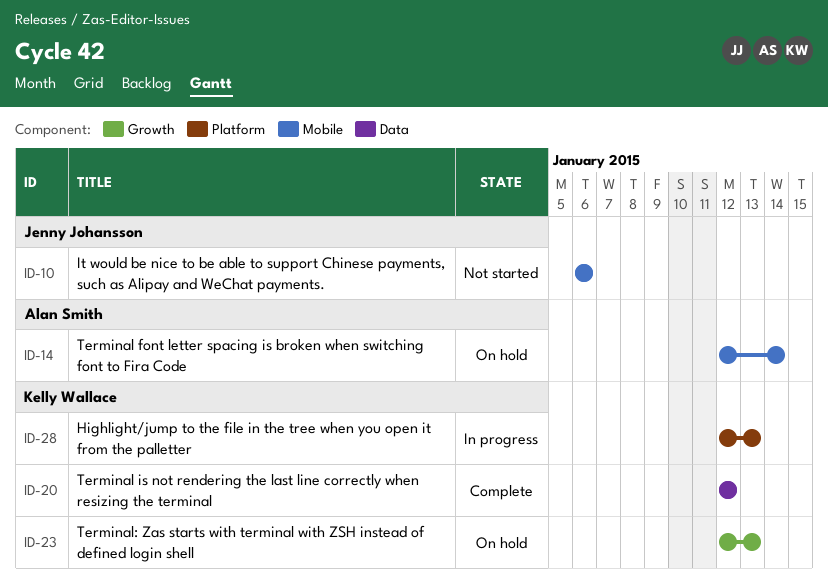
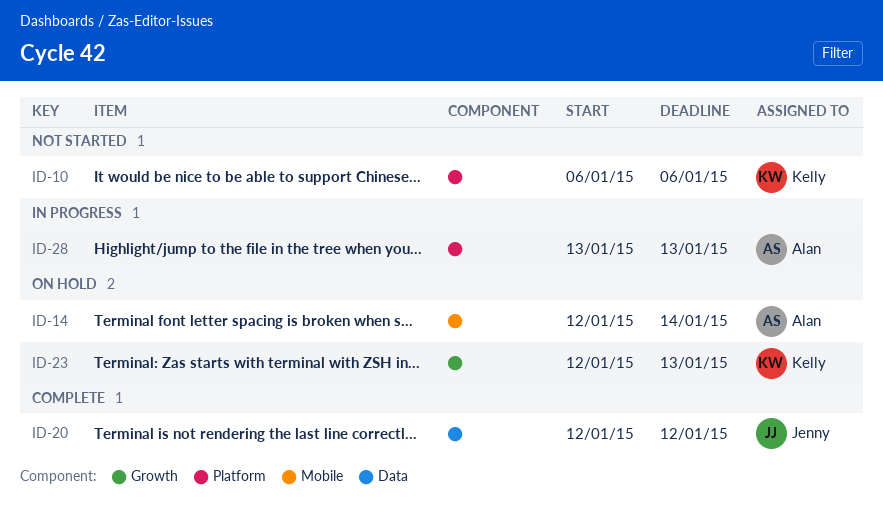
ID-10, owner: Jenny Johansson -> Kelly Wallace
ID-10, label: Mobile -> Platform
ID-20, owner: Kelly Wallace -> Jenny Johansson
ID-28, owner: Kelly Wallace -> Alan Smith
ID-28, start: Jan 12 -> Jan 13

